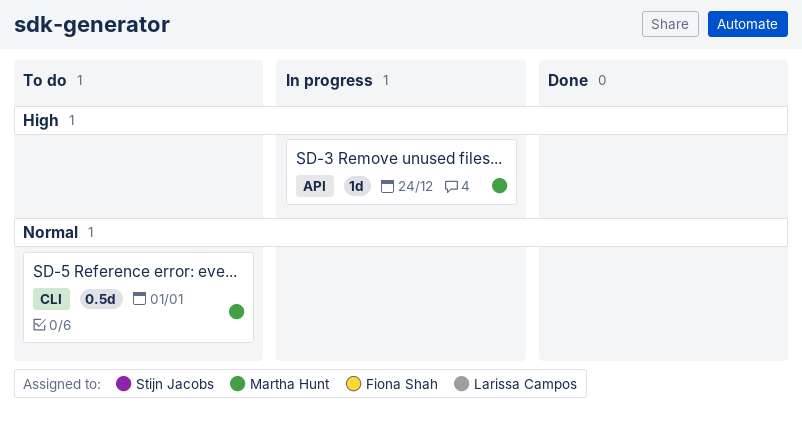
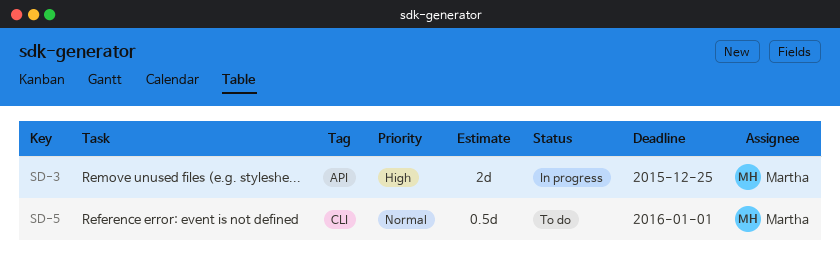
SD-3, estimate: 1d -> 2d
SD-3, due: Dec 24 -> Dec 25

